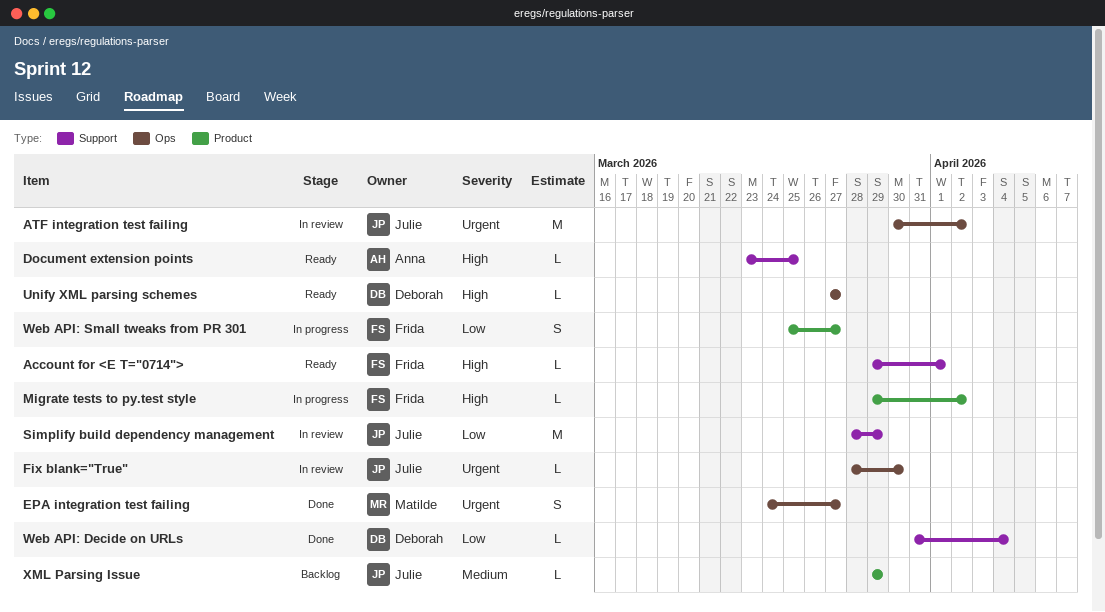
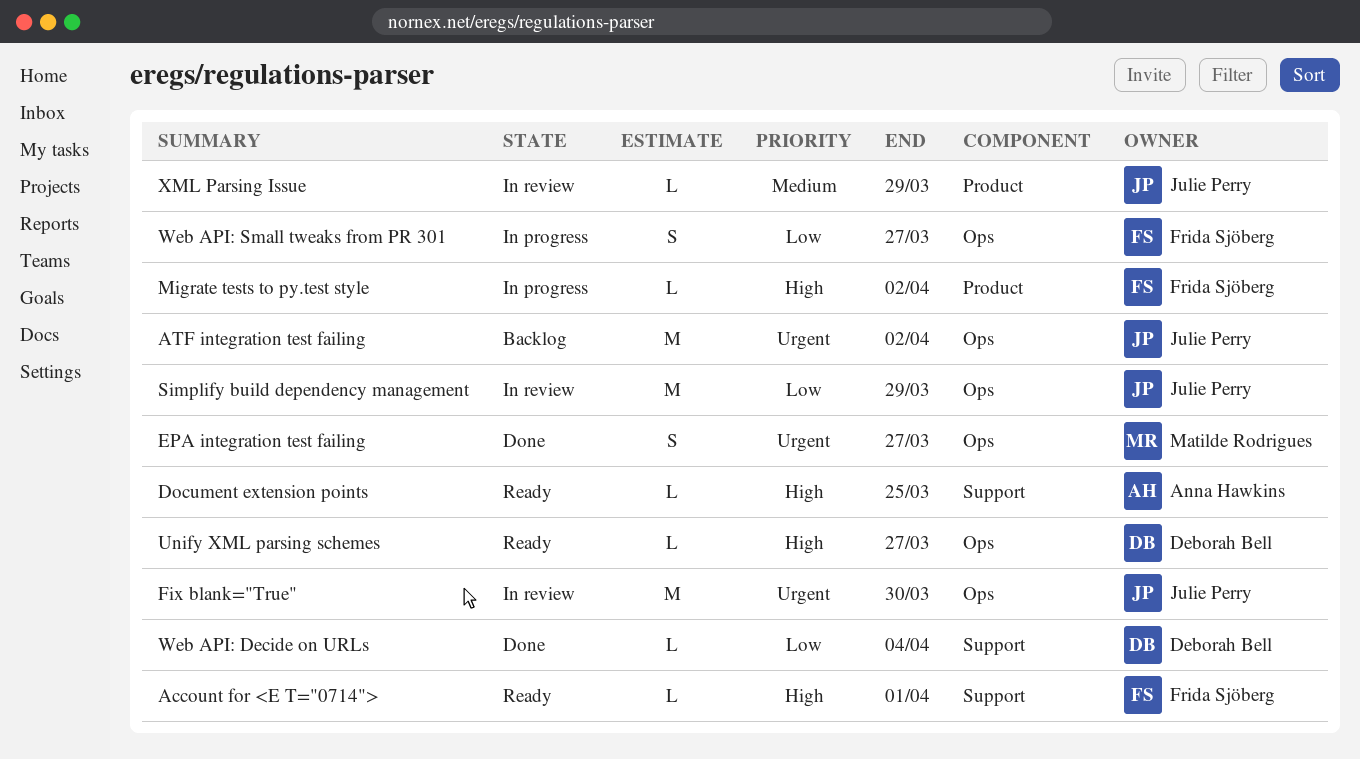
ATF integration test failing, status: In review -> Backlog
Fix blank="True", estimate: L -> M
Simplify build dependency management, label: Support -> Ops
Web API: Small tweaks from PR 301, label: Product -> Ops
XML Parsing Issue, status: Backlog -> In review

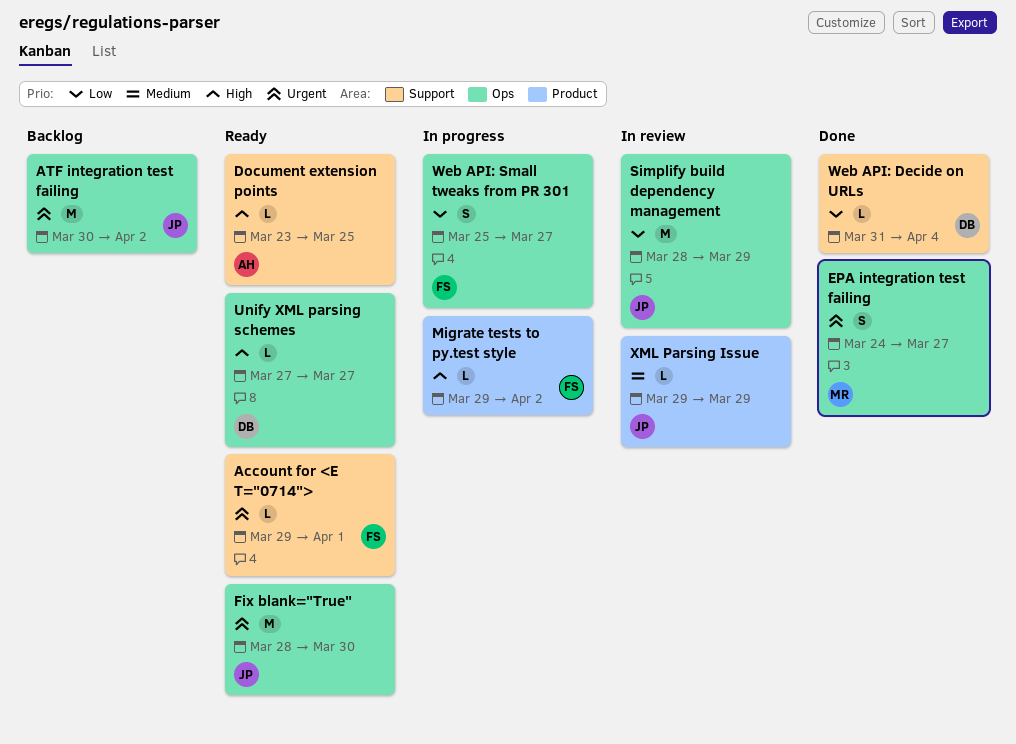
Account for <E T="0714">, priority: High -> Urgent
Fix blank="True", status: In review -> Ready

